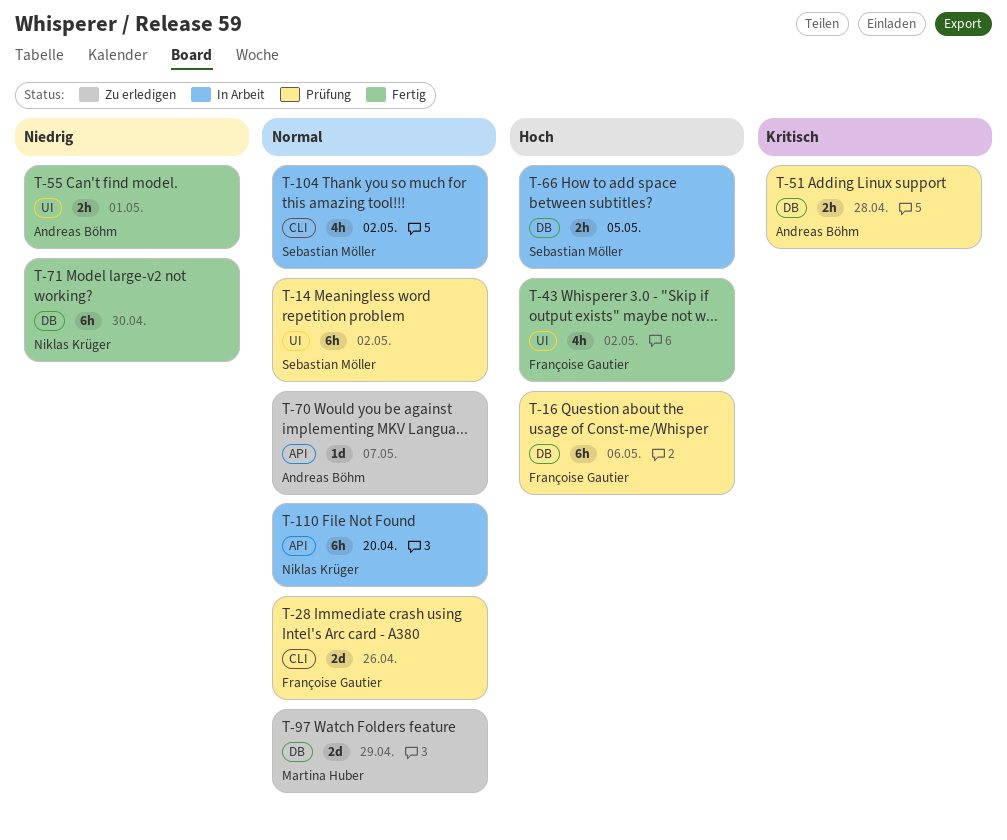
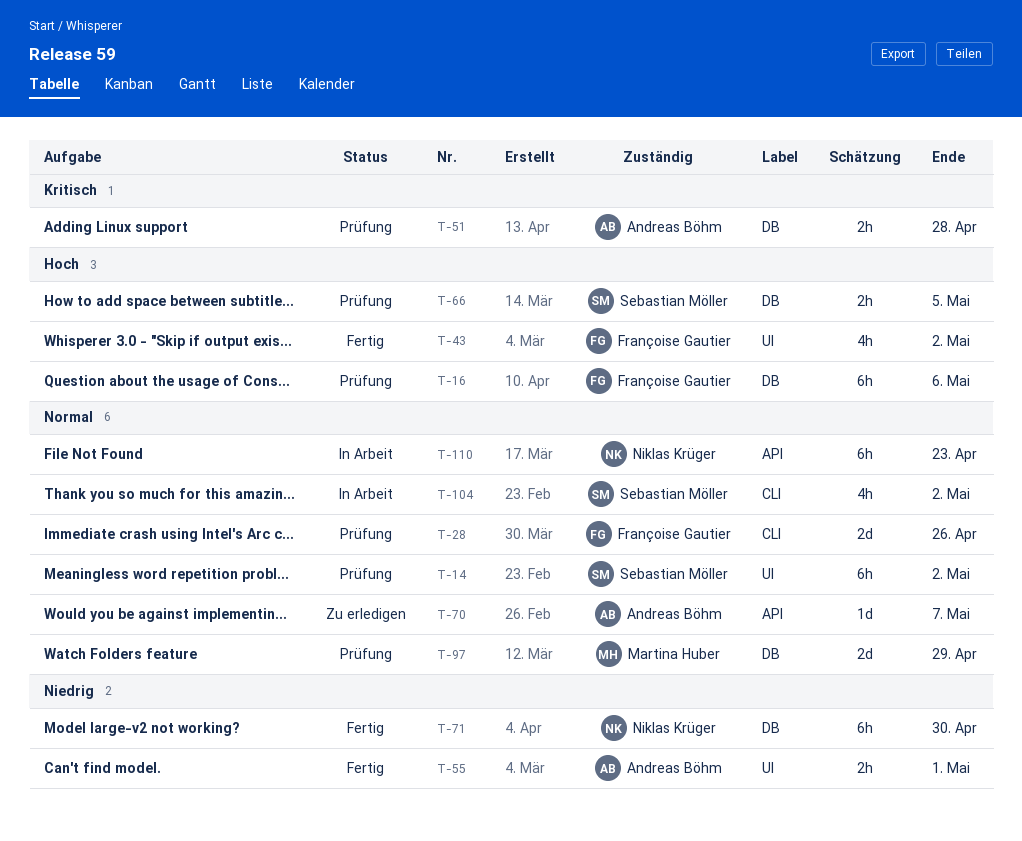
T-66, status: In Arbeit -> Prüfung
T-97, status: Zu erledigen -> Prüfung
T-110, due: Apr 20 -> Apr 23

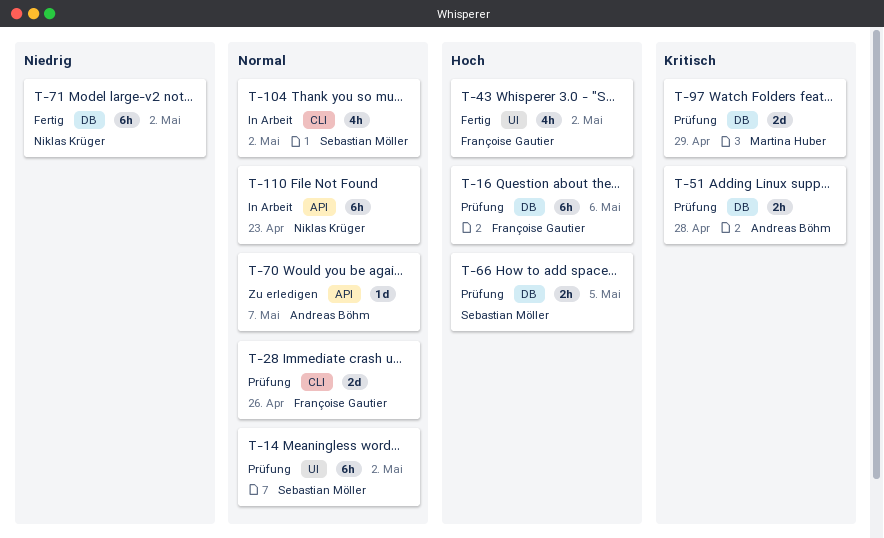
T-55: present -> none
T-71, due: Apr 30 -> May 2
T-97, priority: Normal -> Kritisch

